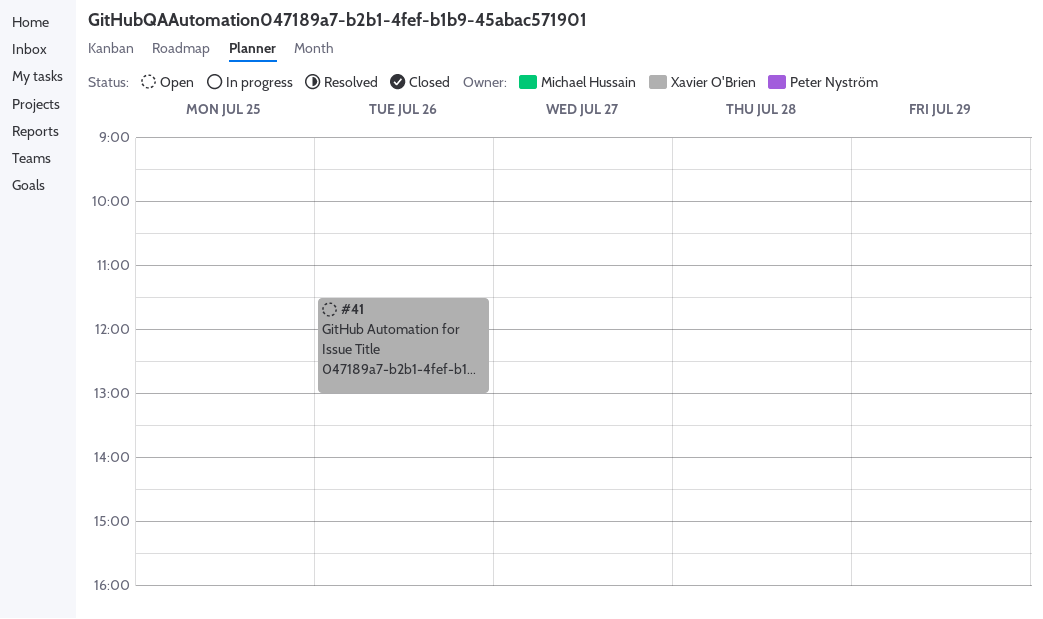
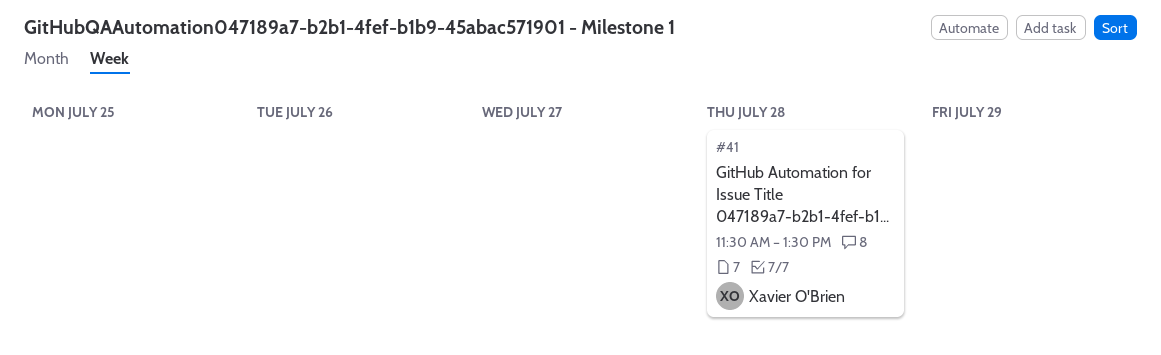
#41, day: Jul 26 -> Jul 28
#41, ends: 13:00 -> 13:30

